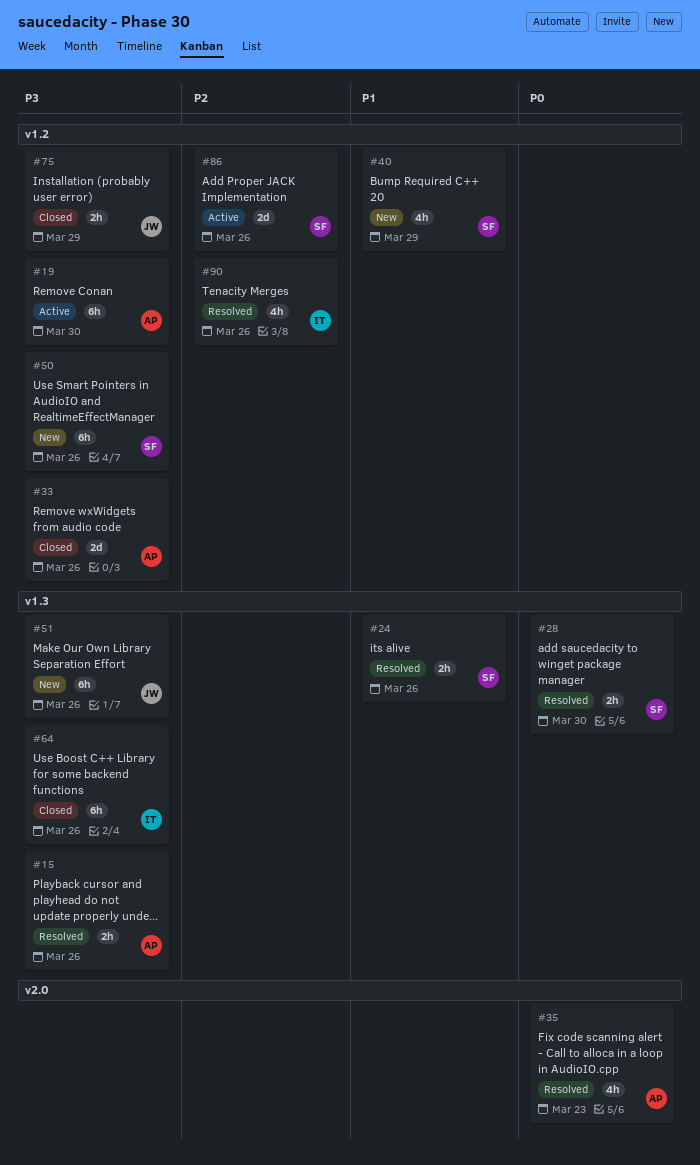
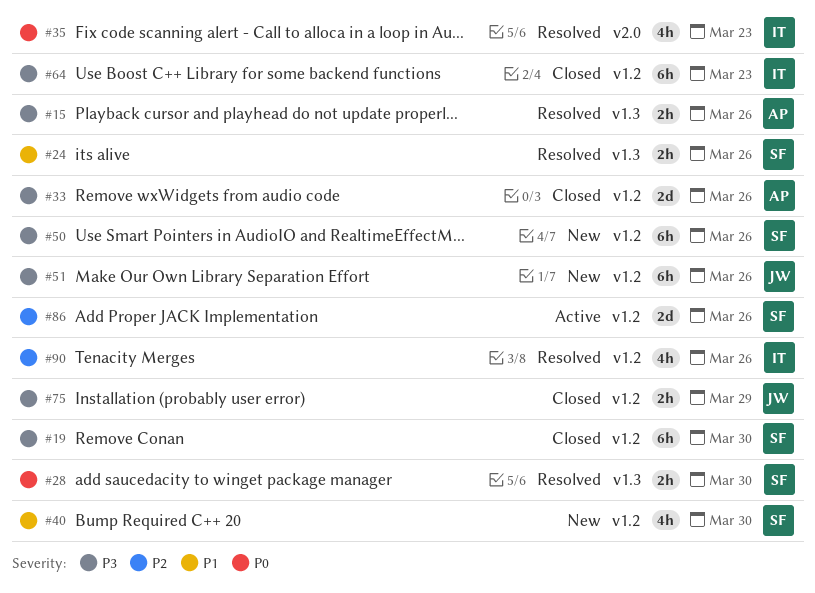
#19, status: Active -> Closed
#19, owner: AP -> SF
#35, owner: AP -> IT
#40, due: Mar 29 -> Mar 30
#51, label: v1.3 -> v1.2
#64, label: v1.3 -> v1.2
#64, due: Mar 26 -> Mar 23

